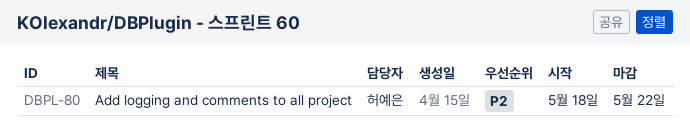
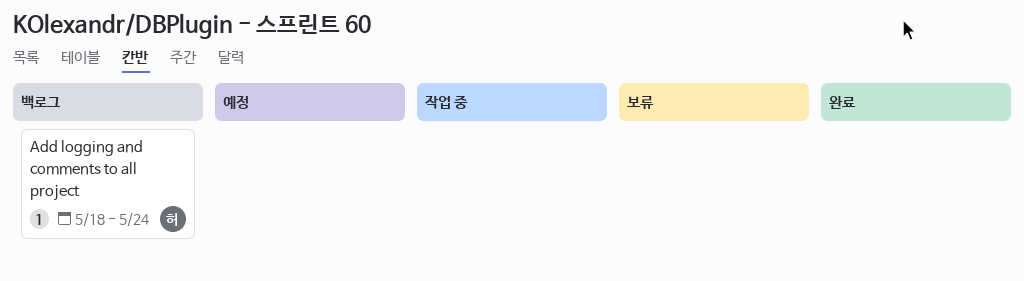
Add logging and comments to all project, due: May 22 -> May 24

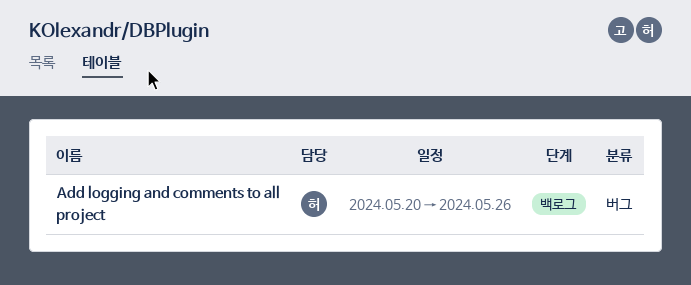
Add logging and comments to all project, start: May 18 -> May 20
Add logging and comments to all project, due: May 24 -> May 26

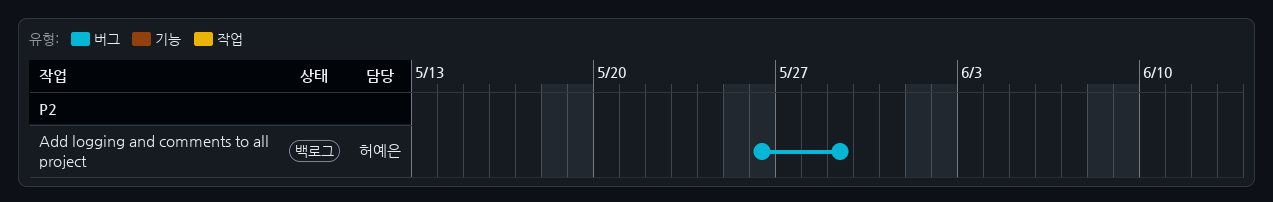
Add logging and comments to all project, start: May 20 -> May 26
Add logging and comments to all project, due: May 26 -> May 29

